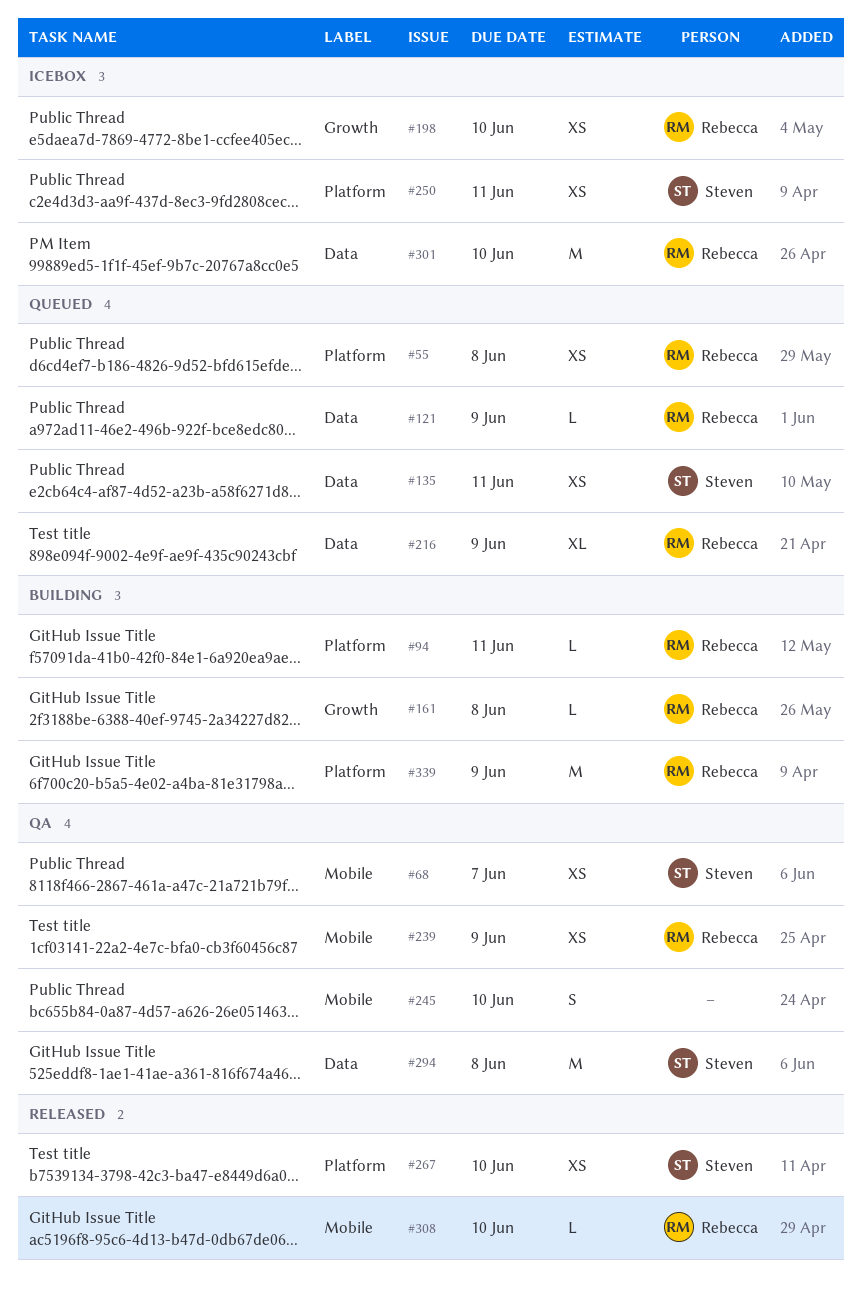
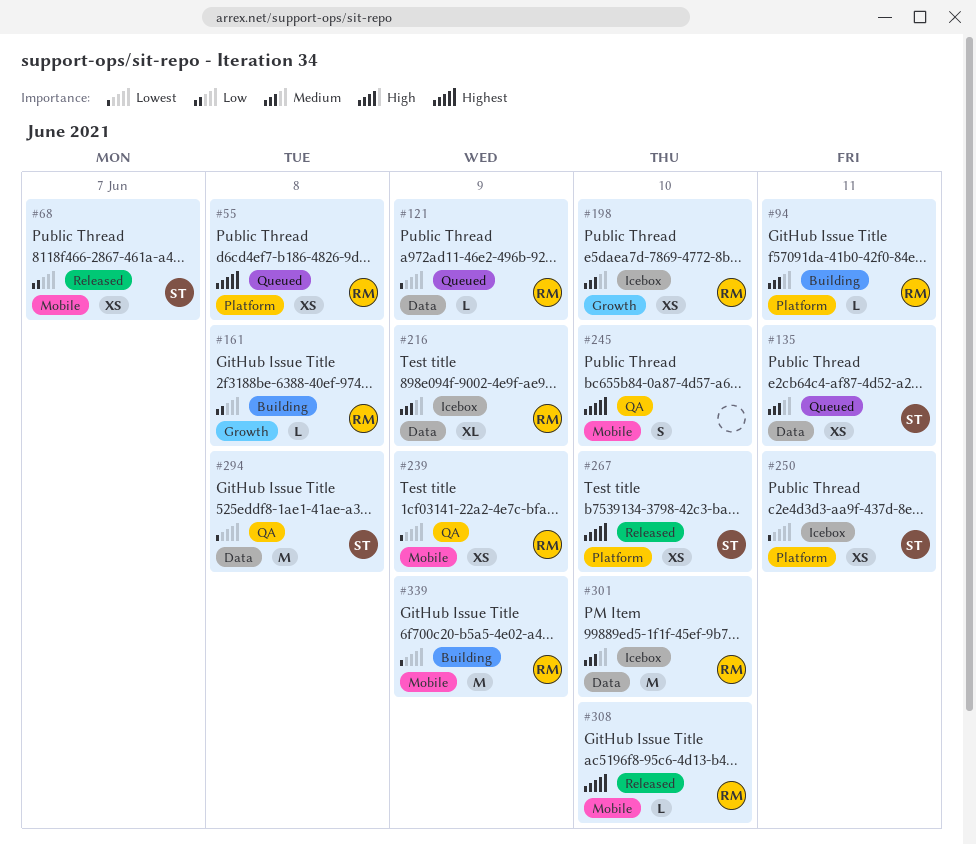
#68, status: QA -> Released
#216, status: Queued -> Icebox
#339, label: Platform -> Mobile

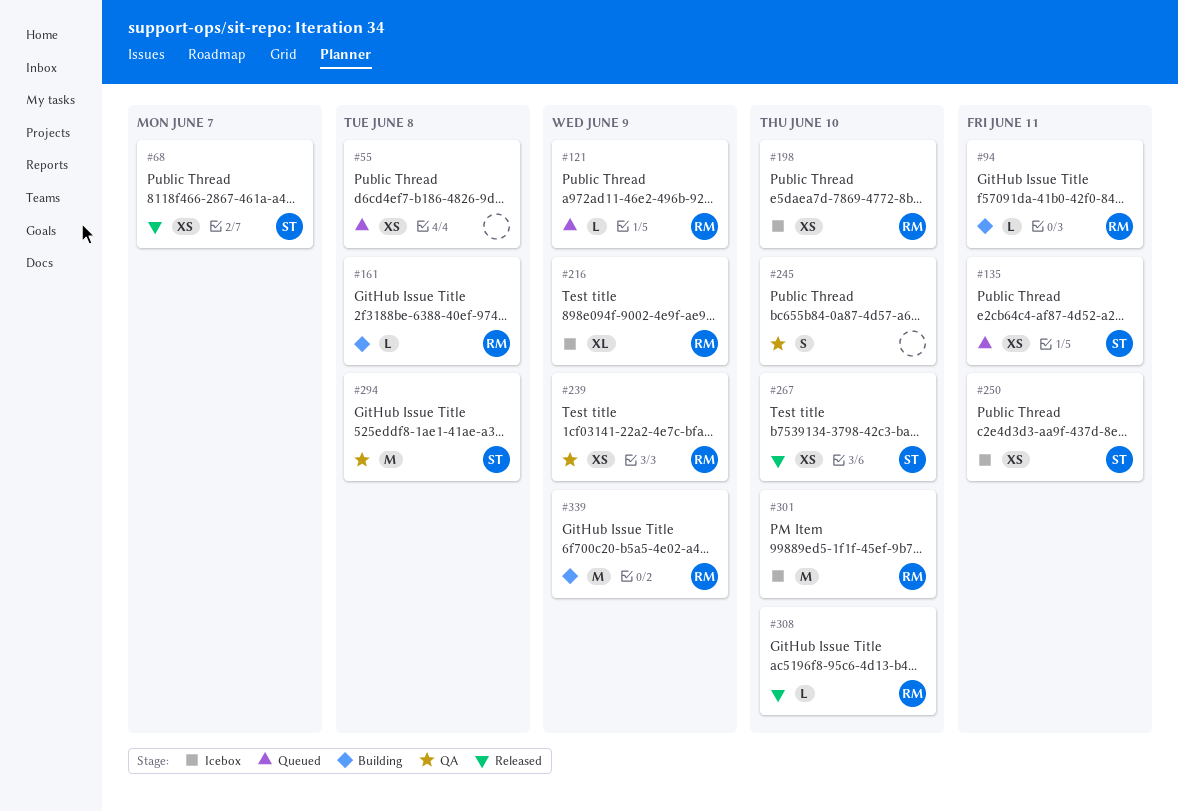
#55, owner: RM -> none

